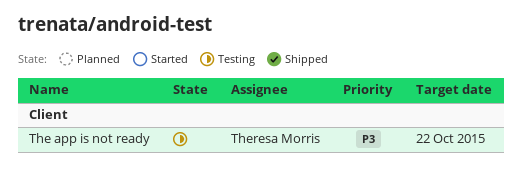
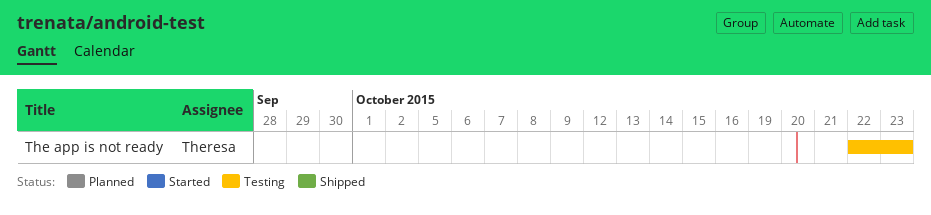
The app is not ready, due: Oct 22 -> Oct 23

